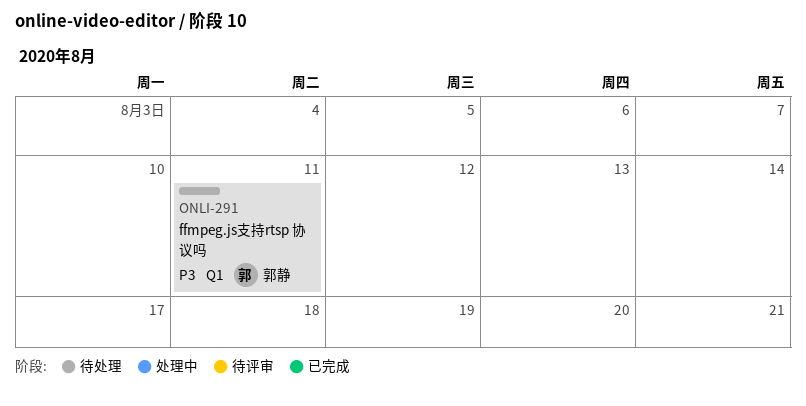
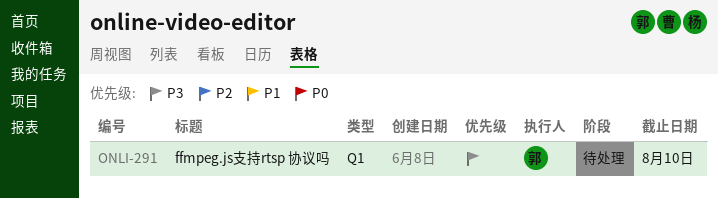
ONLI-291, due: Aug 11 -> Aug 10

